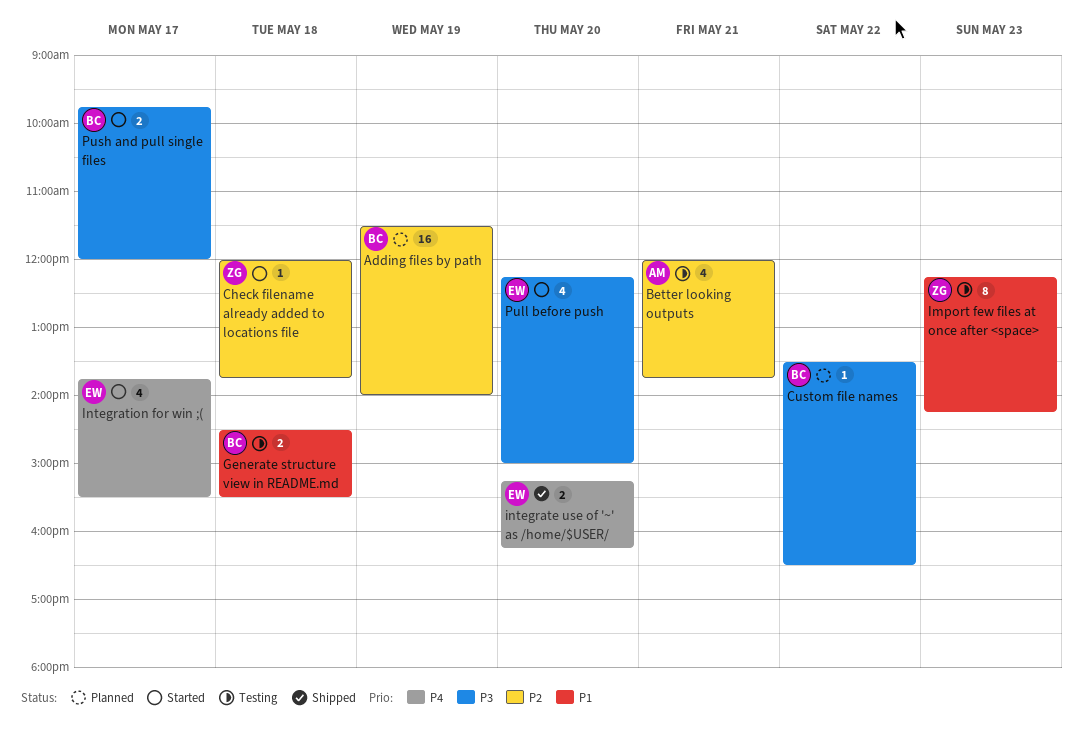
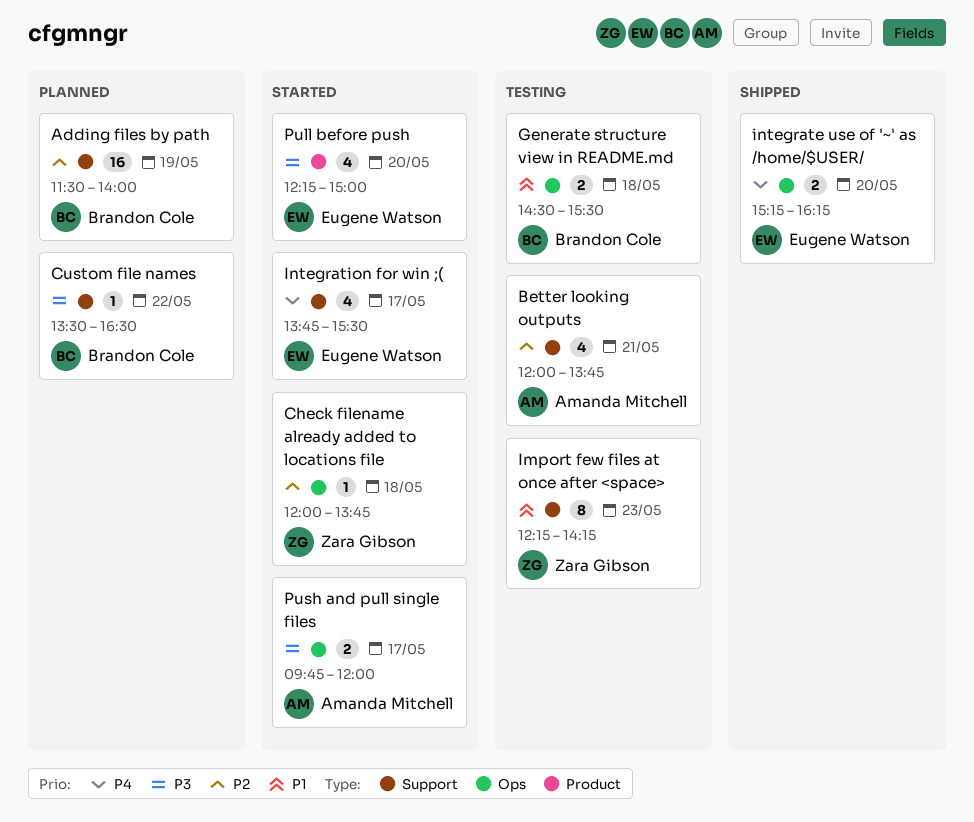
Push and pull single files, owner: Brandon Cole -> Amanda Mitchell

